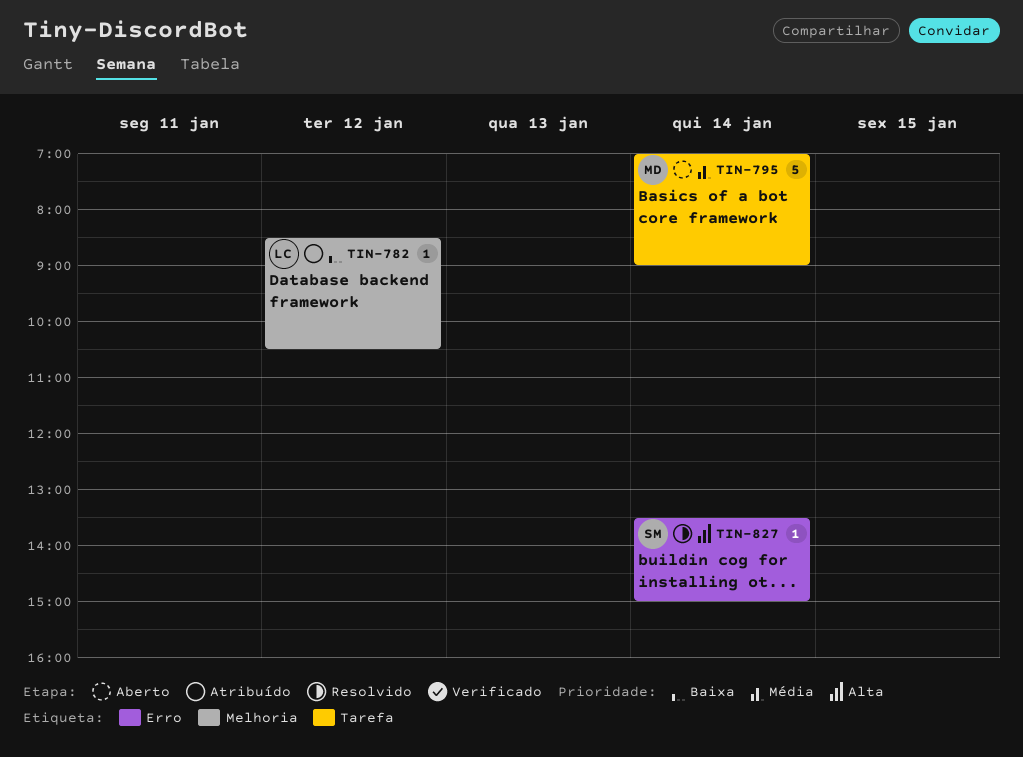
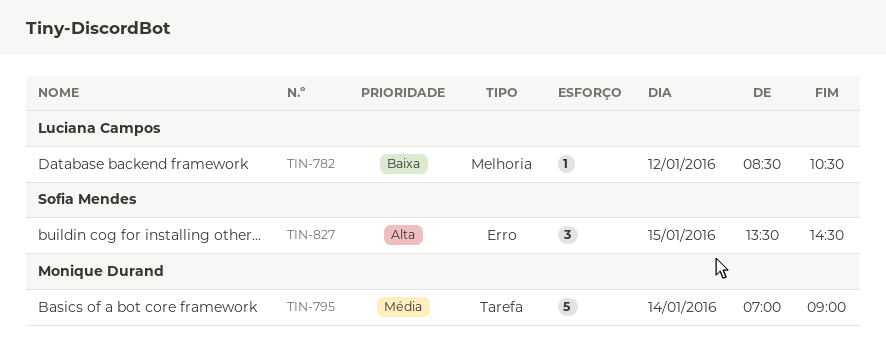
TIN-827, estimate: 1 -> 3
TIN-827, day: Jan 14 -> Jan 15
TIN-827, ends: 15:00 -> 14:30

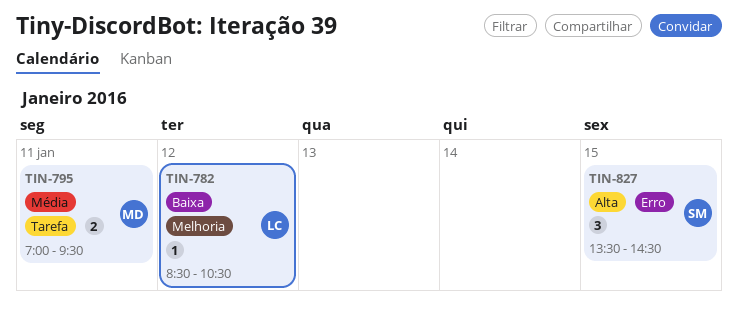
TIN-795, estimate: 5 -> 2
TIN-795, day: Jan 14 -> Jan 11
TIN-795, ends: 09:00 -> 09:30

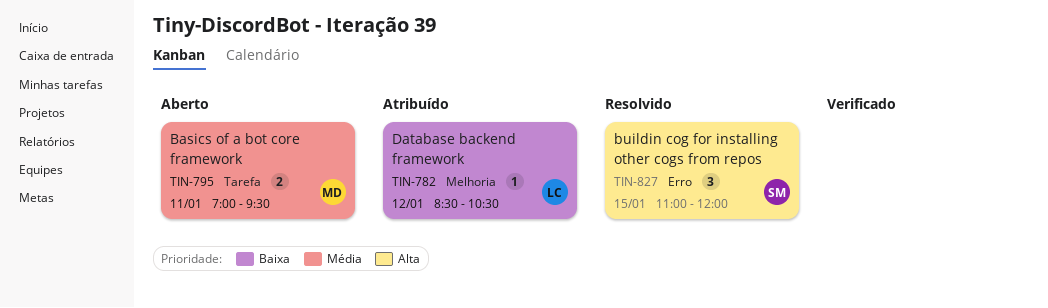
TIN-827, begins: 13:30 -> 11:00
TIN-827, ends: 14:30 -> 12:00

